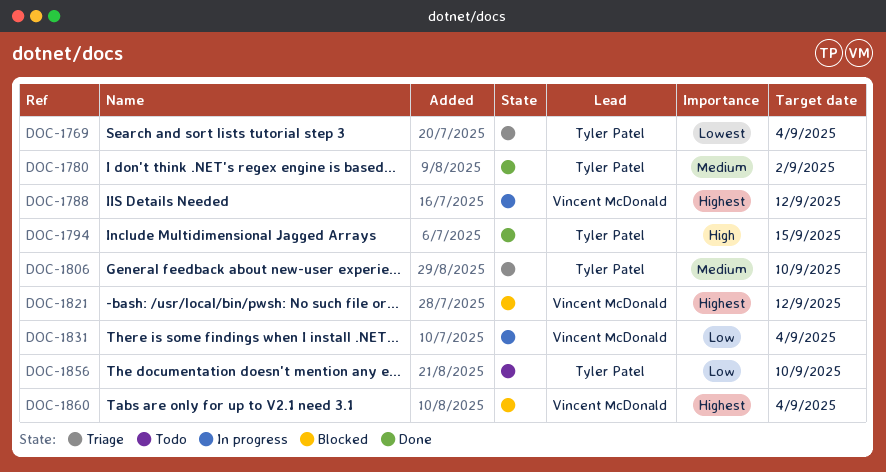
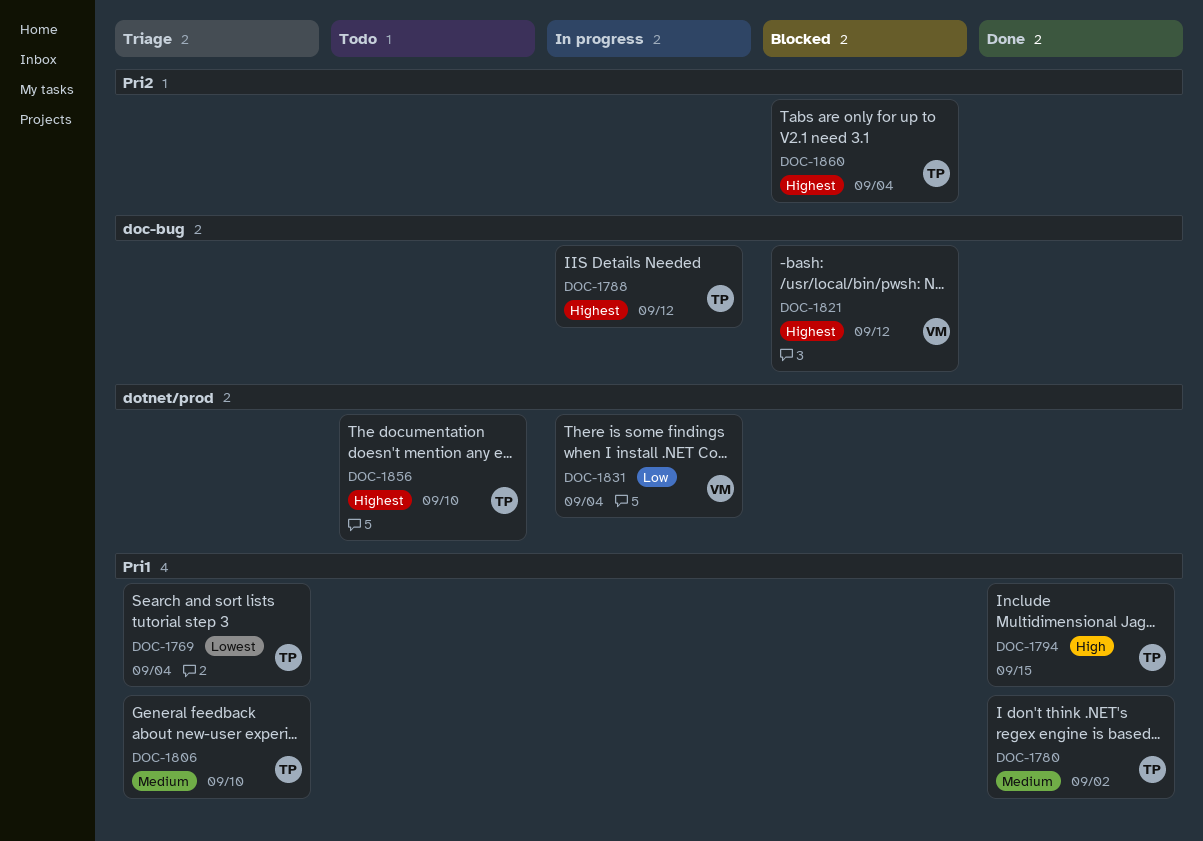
DOC-1788, owner: Vincent McDonald -> Tyler Patel
DOC-1856, priority: Low -> Highest
DOC-1860, owner: Vincent McDonald -> Tyler Patel

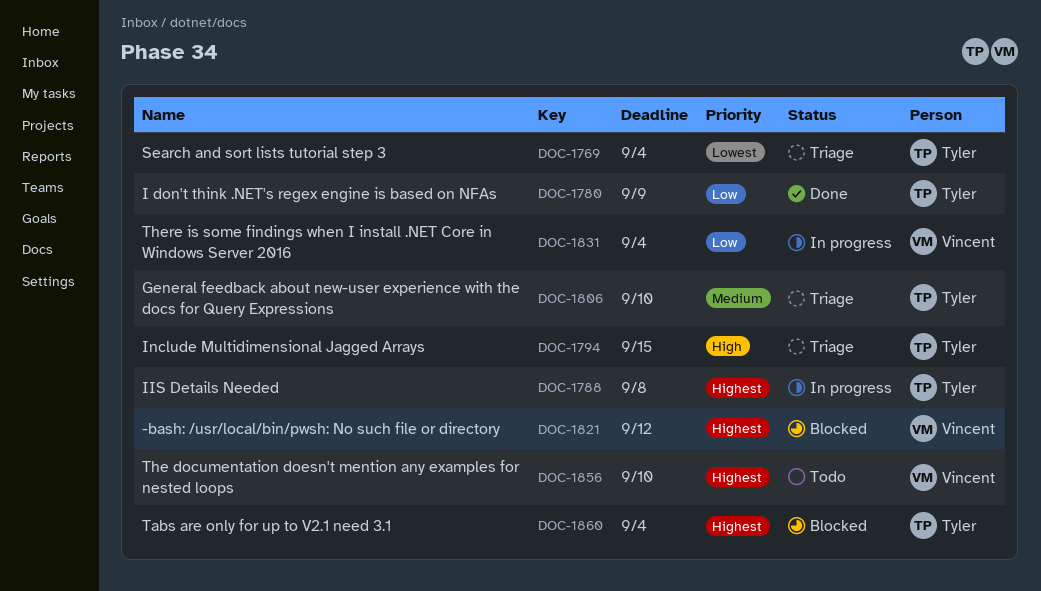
DOC-1780, priority: Medium -> Low
DOC-1780, due: Sep 2 -> Sep 9
DOC-1788, due: Sep 12 -> Sep 8
DOC-1794, status: Done -> Triage
DOC-1856, owner: Tyler -> Vincent

